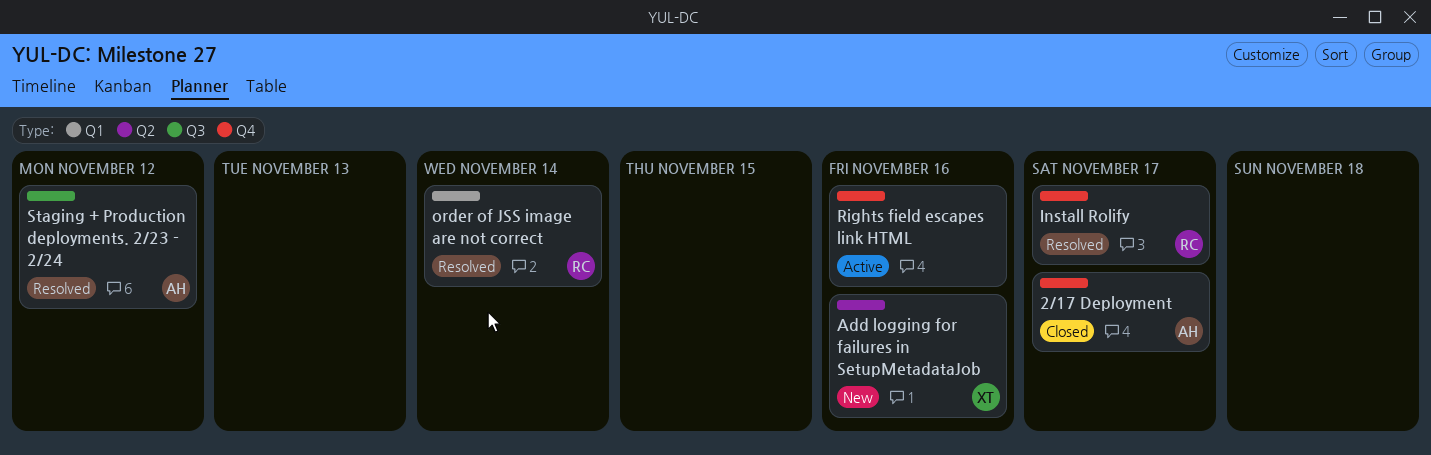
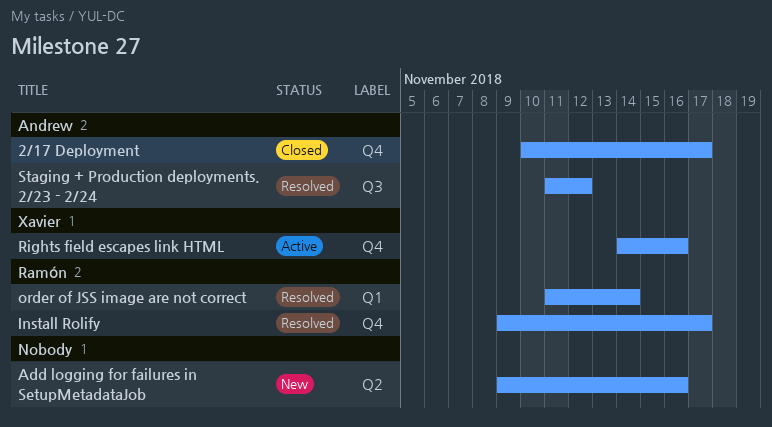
Add logging for failures in SetupMetadataJob, owner: Xavier -> none
Rights field escapes link HTML, owner: none -> Xavier

